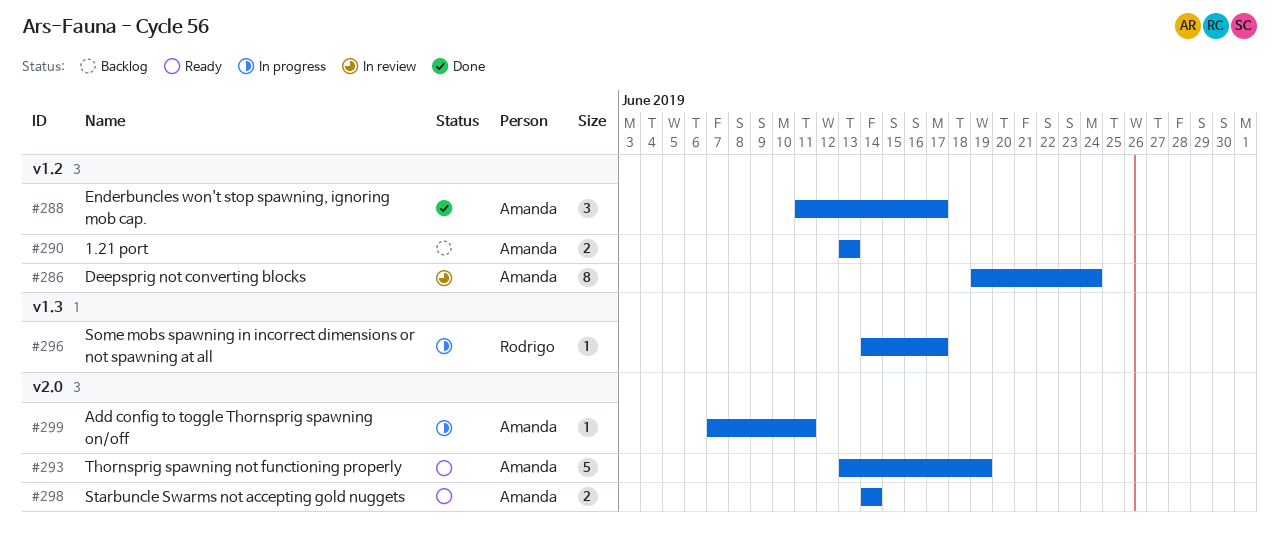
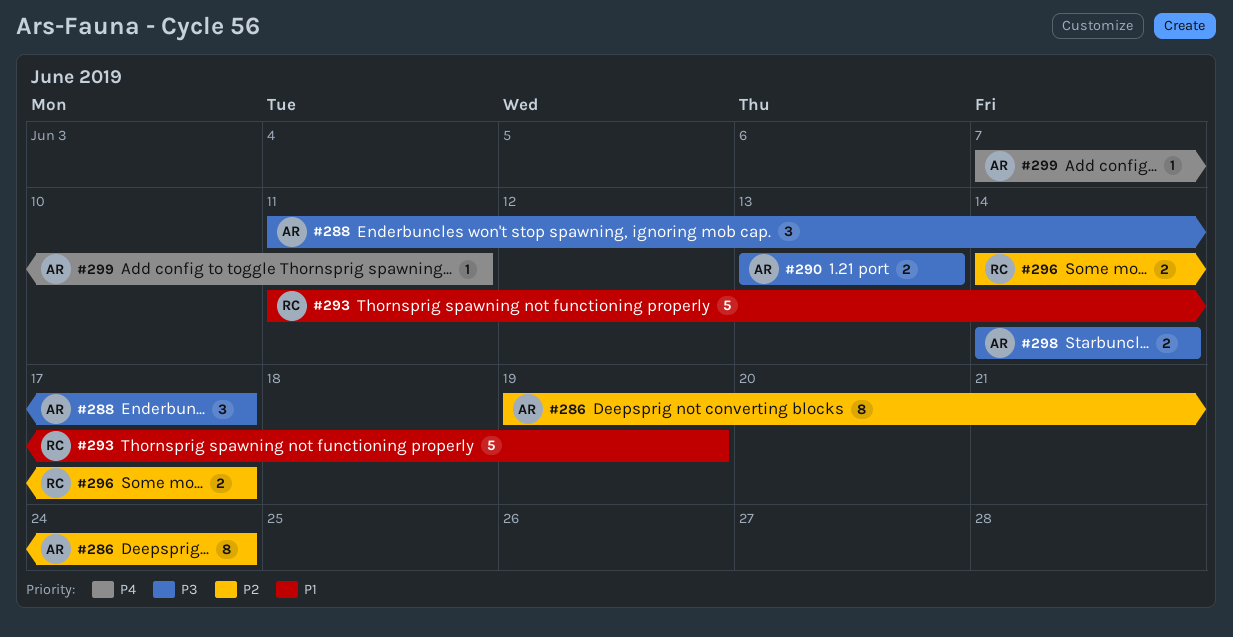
#293, owner: Amanda -> Rodrigo
#293, start: Jun 13 -> Jun 11
#296, estimate: 1 -> 2

